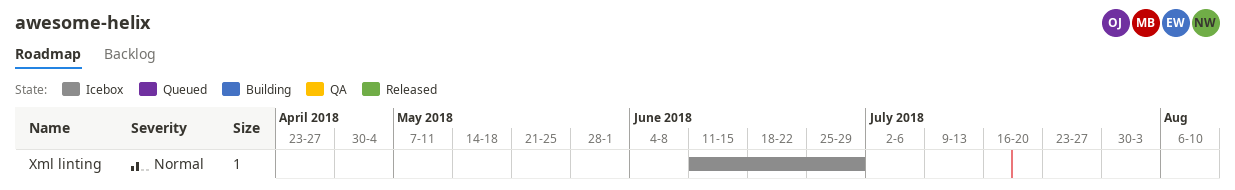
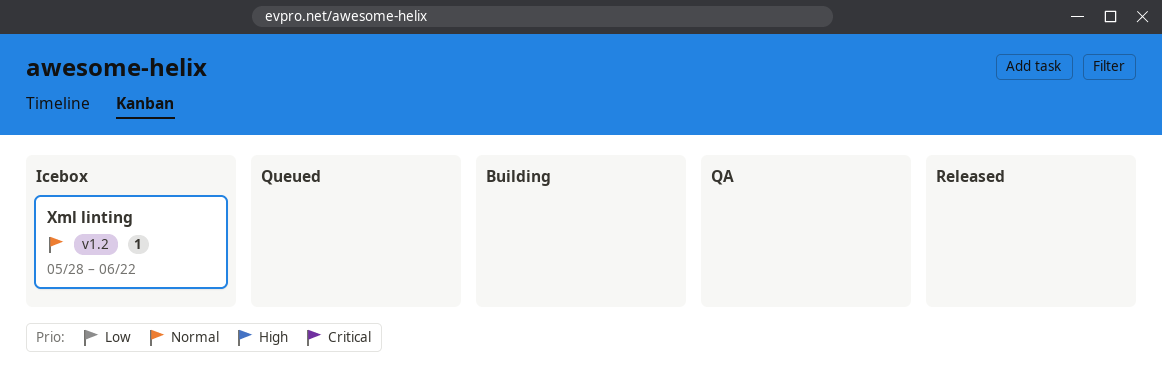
Xml linting, start: Jun 11 -> May 28
Xml linting, due: Jun 29 -> Jun 22

